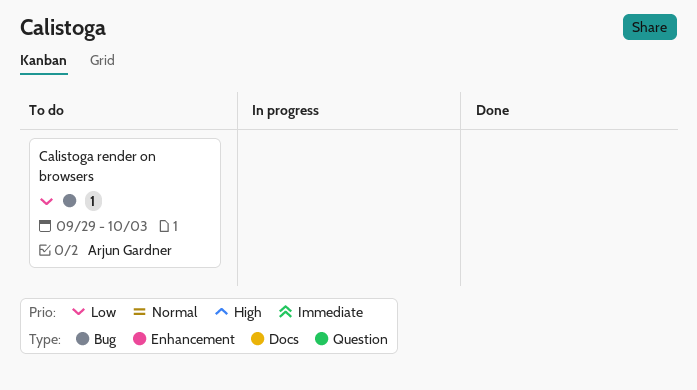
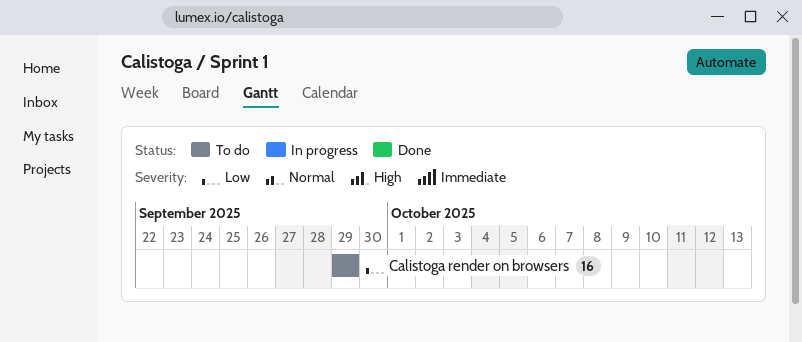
Calistoga render on browsers, estimate: 1 -> 16
Calistoga render on browsers, due: Oct 3 -> Sep 29

